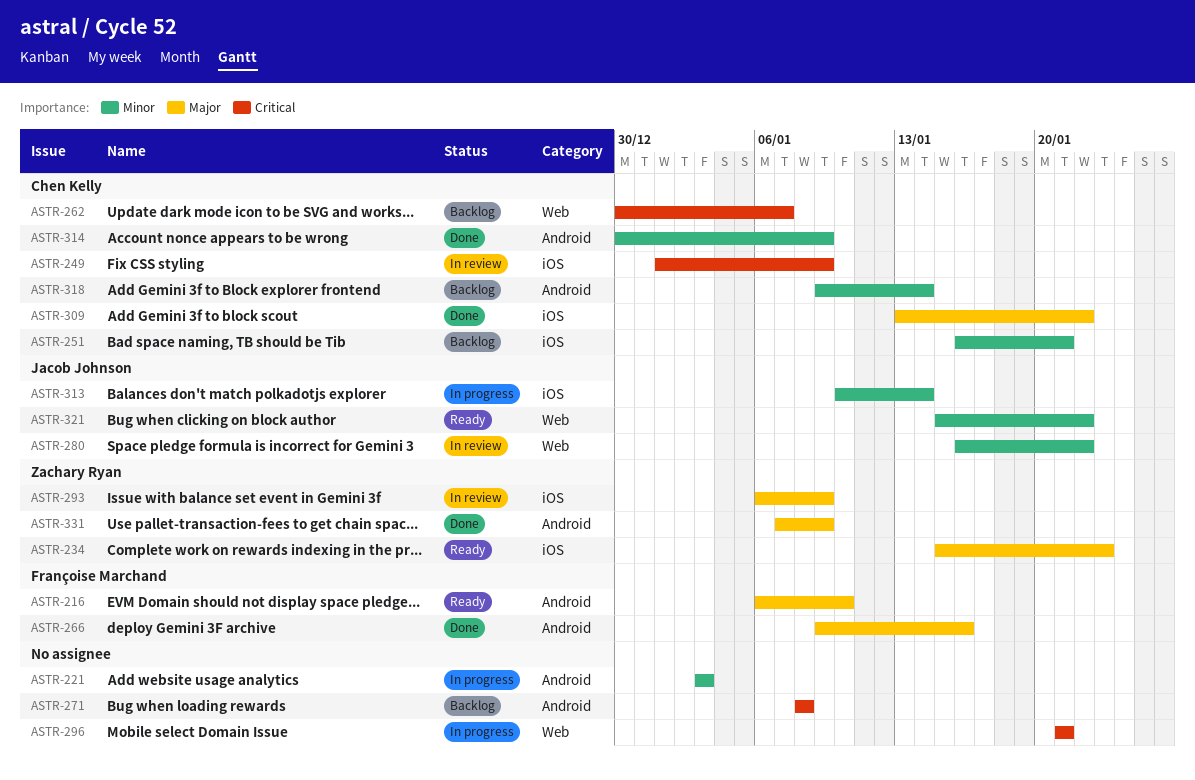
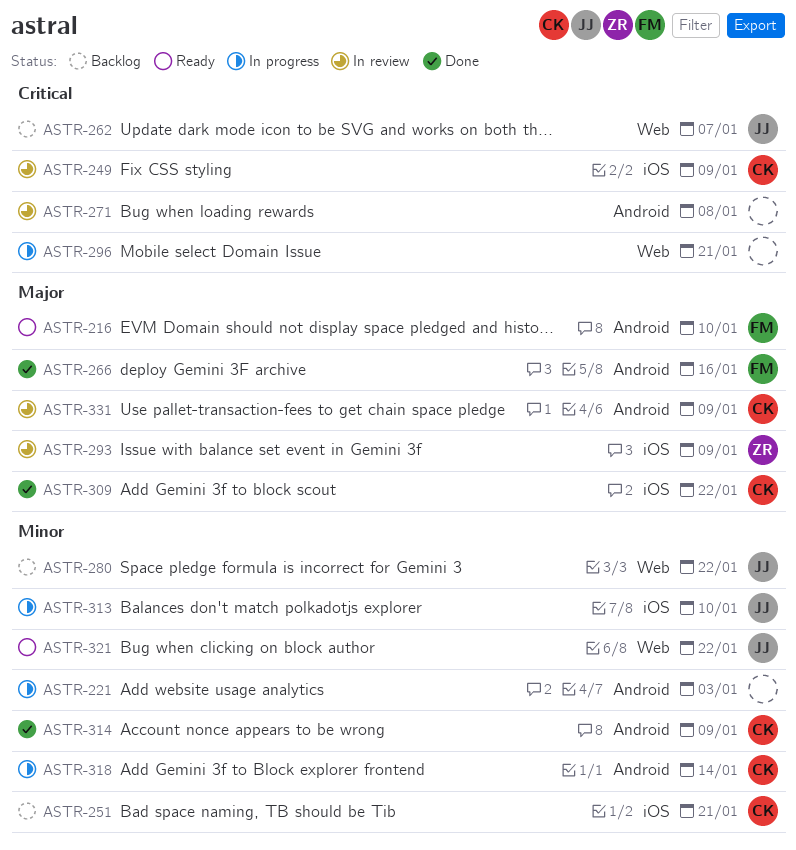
ASTR-234: present -> none
ASTR-262, owner: Chen Kelly -> Jacob Johnson
ASTR-271, status: Backlog -> In review
ASTR-280, status: In review -> Backlog
ASTR-313, due: Jan 14 -> Jan 10
ASTR-318, status: Backlog -> In progress
ASTR-331, status: Done -> In review
ASTR-331, owner: Zachary Ryan -> Chen Kelly

